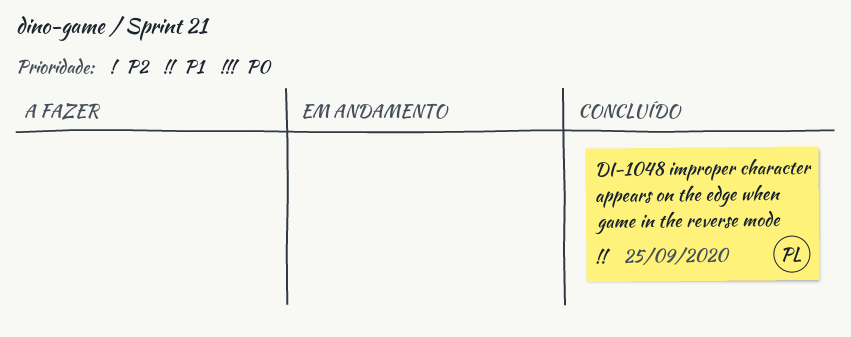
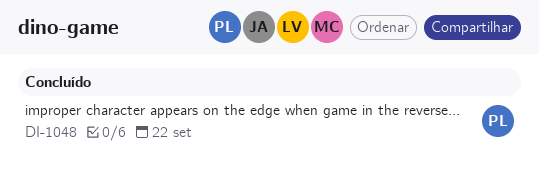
DI-1048, due: Sep 25 -> Sep 22

